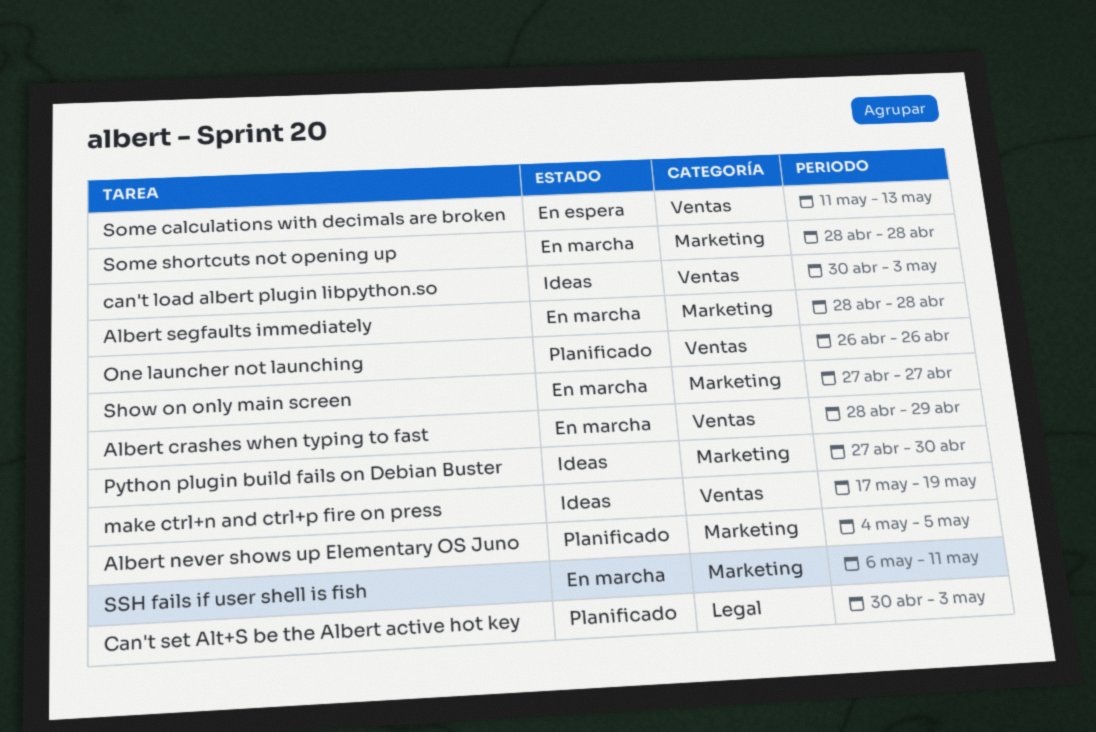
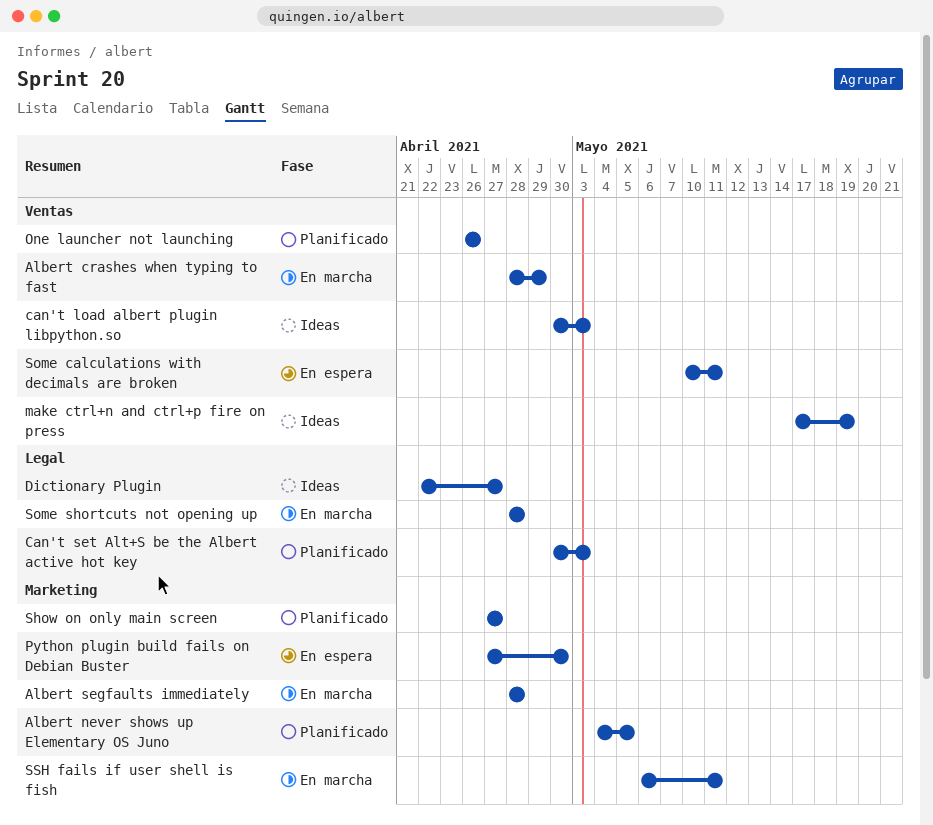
Dictionary Plugin: none -> present
Python plugin build fails on Debian Buster, status: Ideas -> En espera
Show on only main screen, status: En marcha -> Planificado
Some calculations with decimals are broken, start: May 11 -> May 10
Some calculations with decimals are broken, due: May 13 -> May 11
Some shortcuts not opening up, label: Marketing -> Legal

